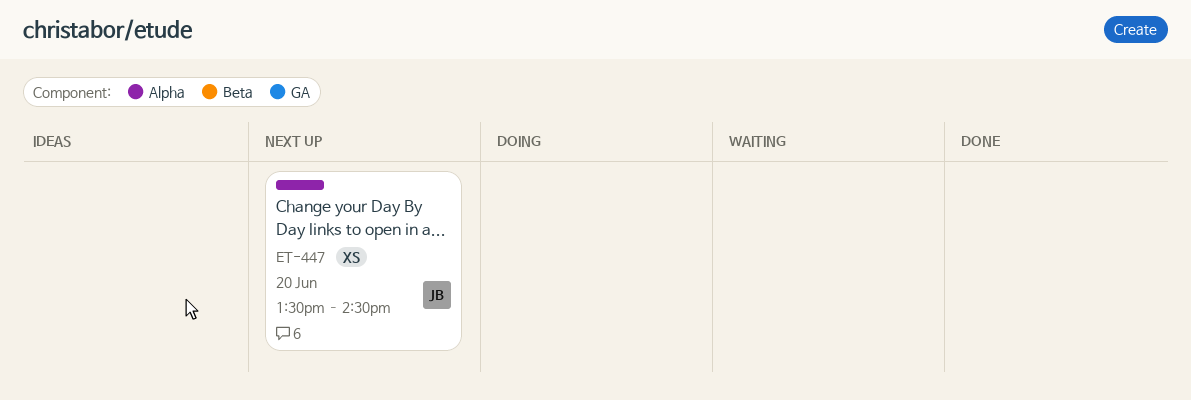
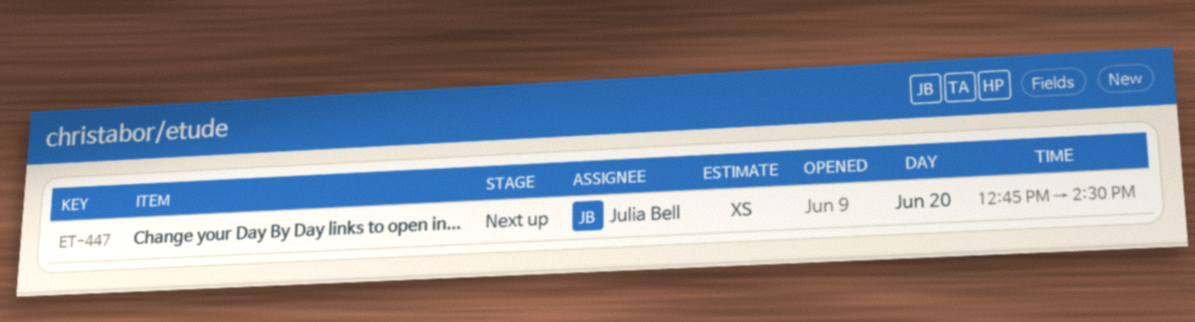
ET-447, begins: 13:30 -> 12:45

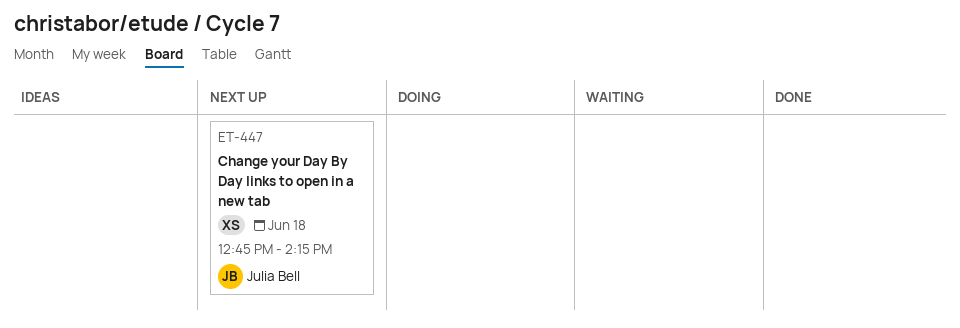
ET-447, day: Jun 20 -> Jun 18
ET-447, ends: 14:30 -> 14:15

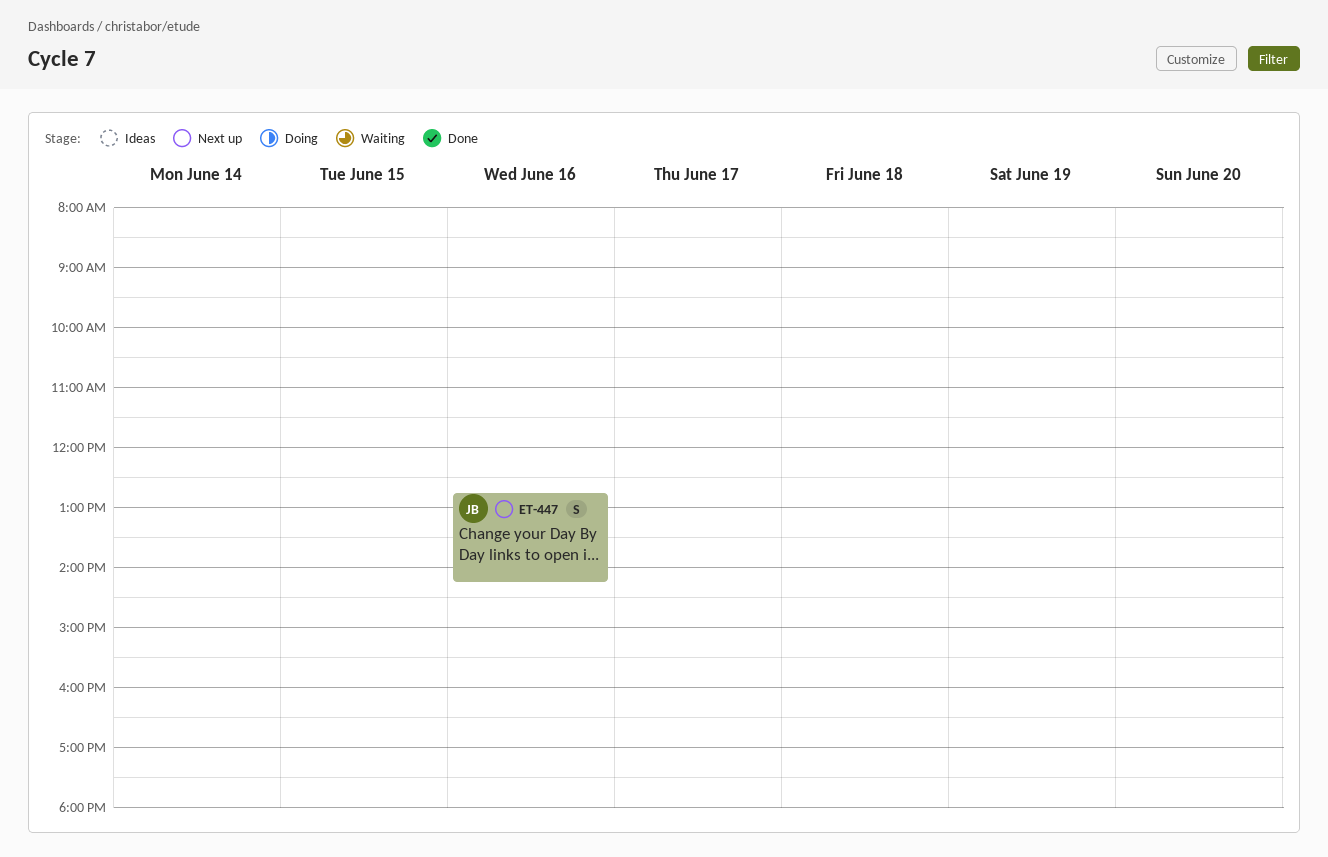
ET-447, estimate: XS -> S
ET-447, day: Jun 18 -> Jun 16

